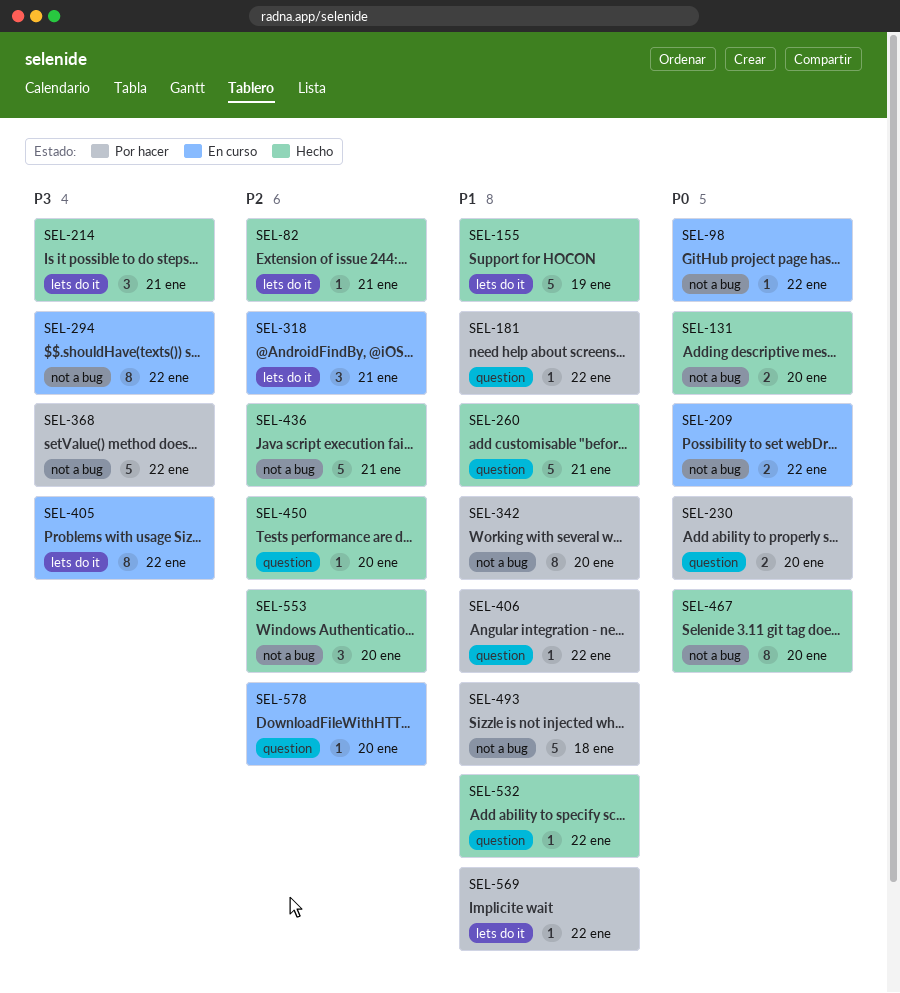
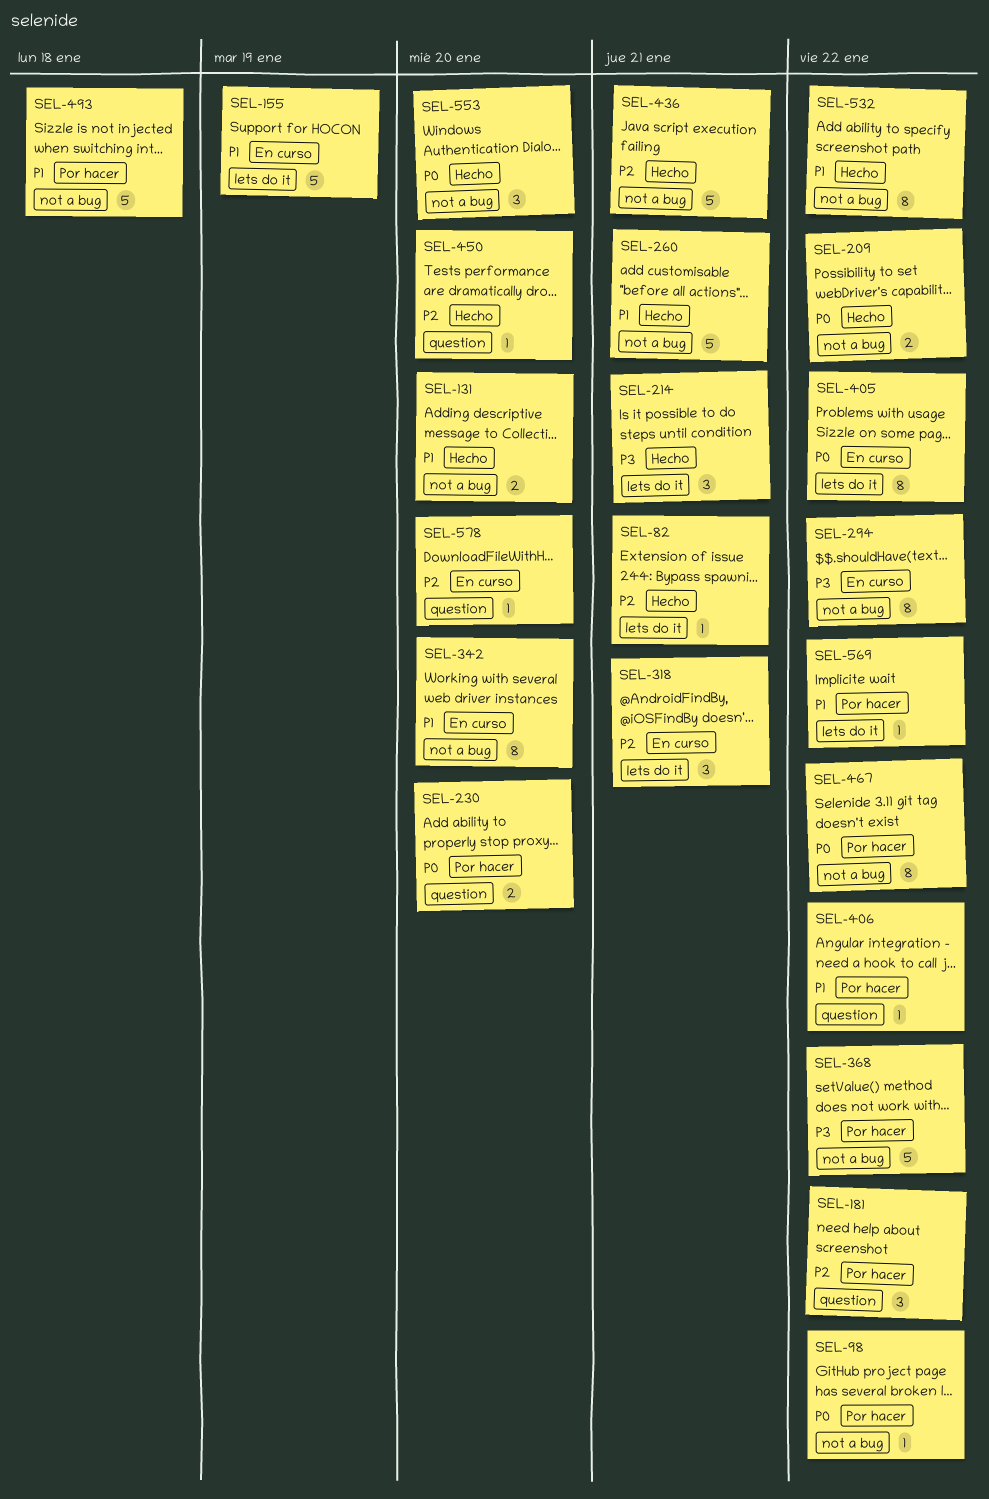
SEL-98, status: En curso -> Por hacer
SEL-131, priority: P0 -> P1
SEL-155, status: Hecho -> En curso
SEL-181, priority: P1 -> P2
SEL-181, estimate: 1 -> 3
SEL-209, status: En curso -> Hecho
SEL-260, label: question -> not a bug
SEL-342, status: Por hacer -> En curso
SEL-405, priority: P3 -> P0
SEL-467, status: Hecho -> Por hacer
SEL-467, due: Jan 20 -> Jan 22
SEL-532, label: question -> not a bug
SEL-532, estimate: 1 -> 8
SEL-553, priority: P2 -> P0

